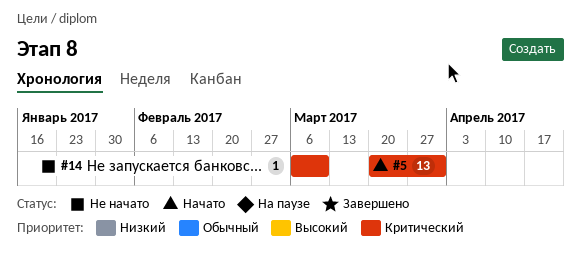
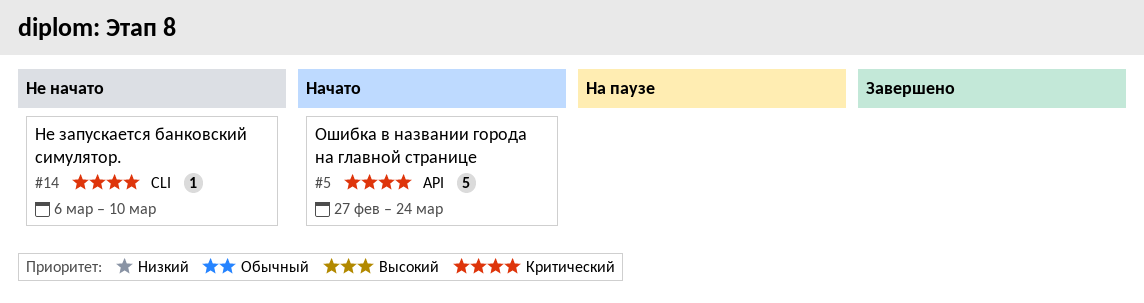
#5, estimate: 13 -> 5
#5, start: Mar 20 -> Feb 27
#5, due: Mar 31 -> Mar 24

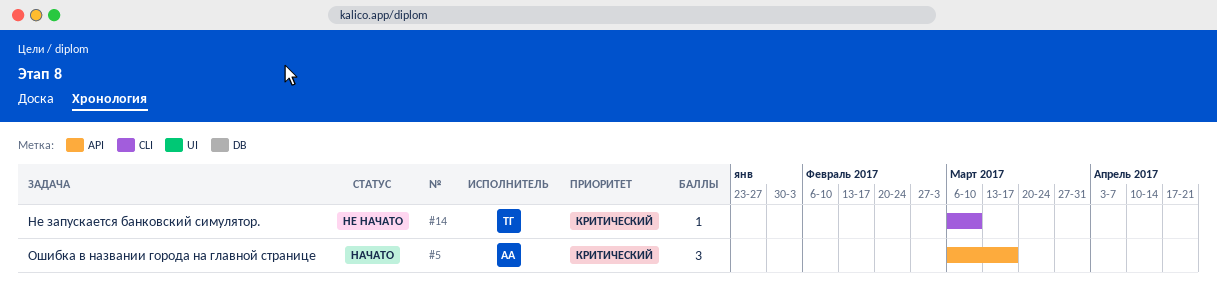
#5, estimate: 5 -> 3
#5, start: Feb 27 -> Mar 6
#5, due: Mar 24 -> Mar 17

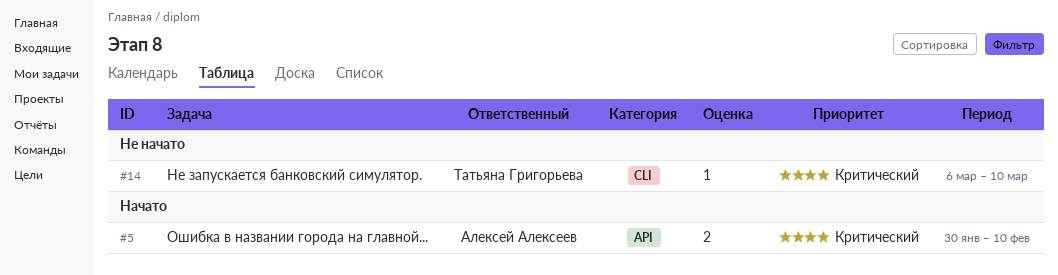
#5, estimate: 3 -> 2
#5, start: Mar 6 -> Jan 30
#5, due: Mar 17 -> Feb 10

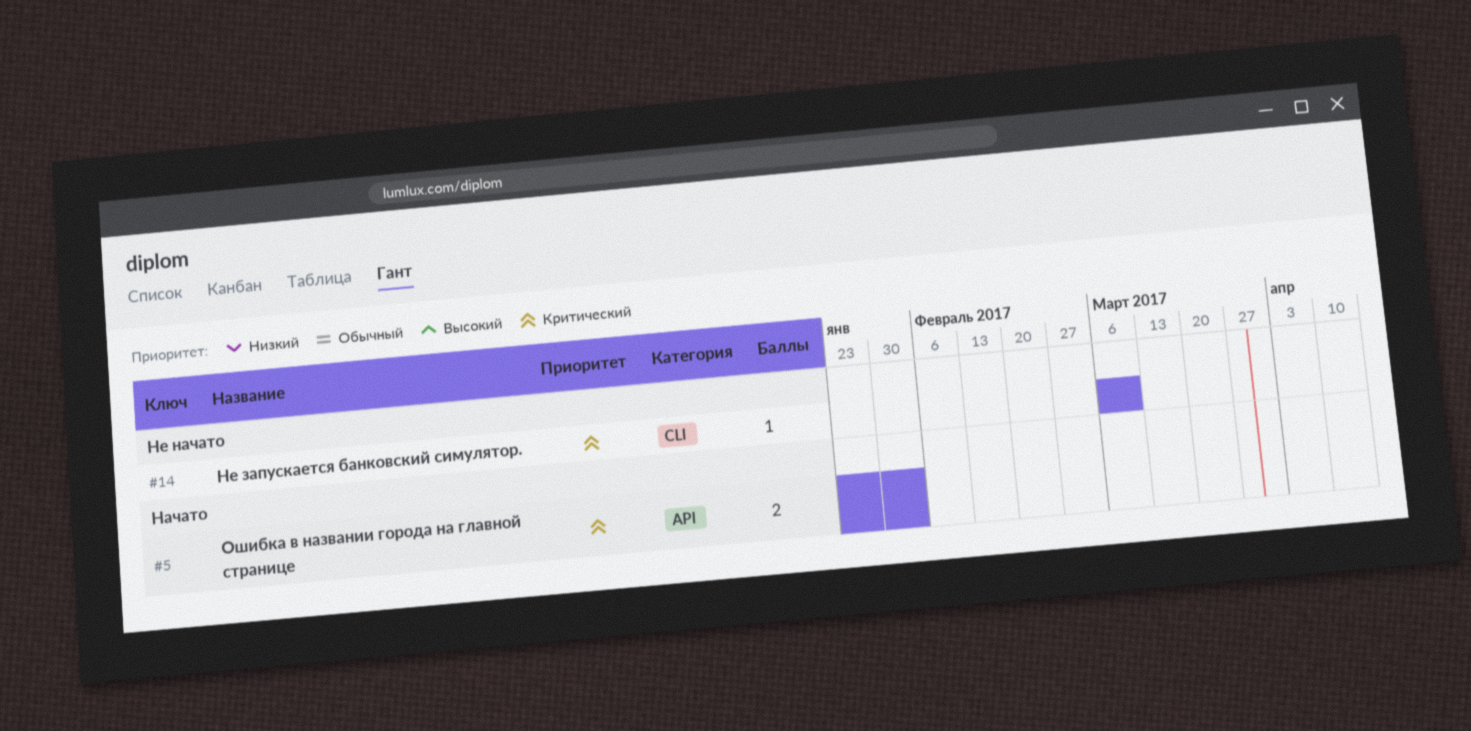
#5, start: Jan 30 -> Jan 23
#5, due: Feb 10 -> Feb 3

